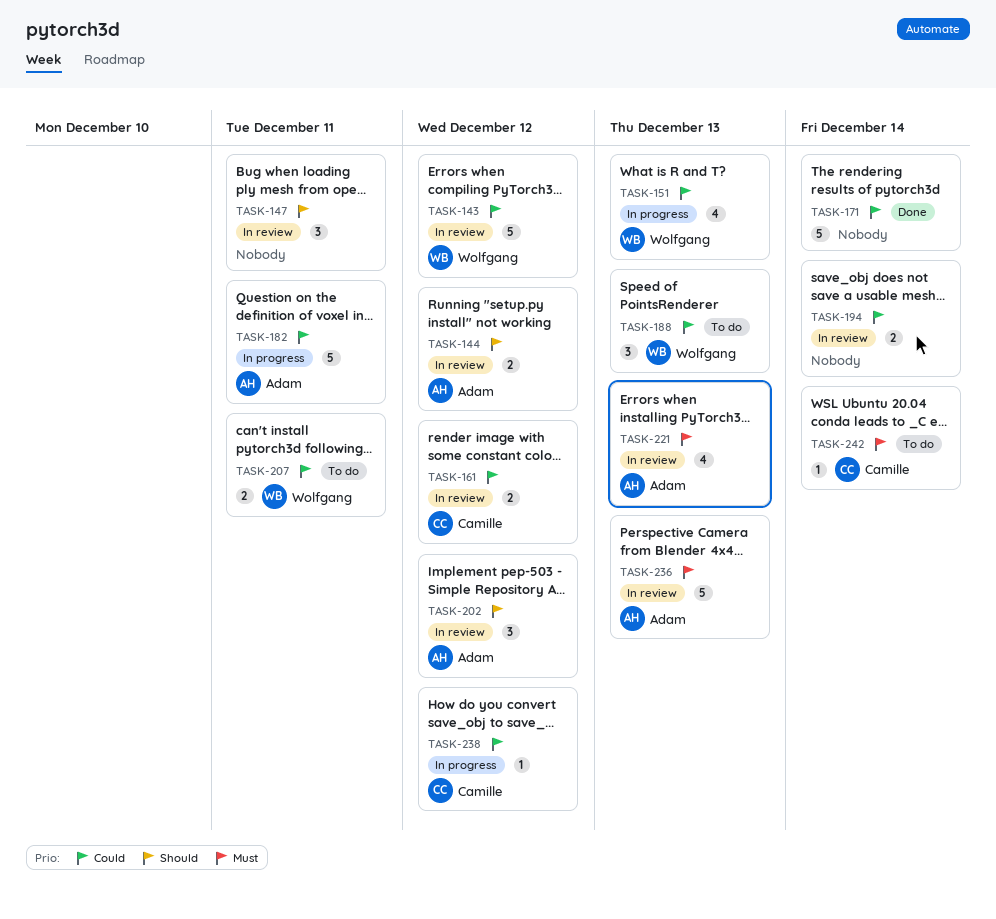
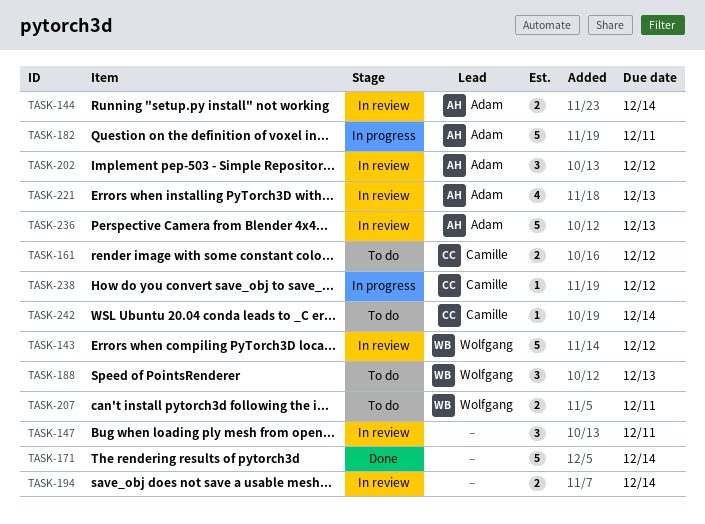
TASK-144, due: Dec 12 -> Dec 14
TASK-151: present -> none
TASK-161, status: In review -> To do

